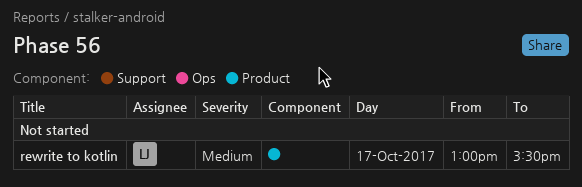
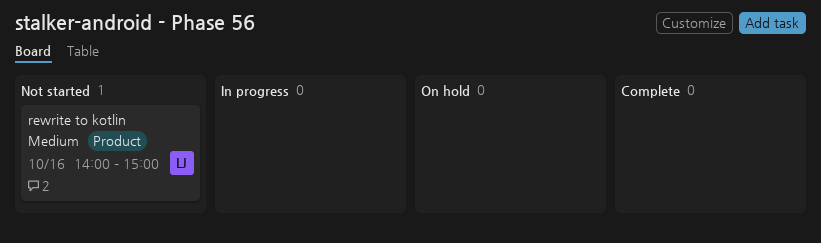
rewrite to kotlin, day: Oct 17 -> Oct 16
rewrite to kotlin, begins: 13:00 -> 14:00
rewrite to kotlin, ends: 15:30 -> 15:00

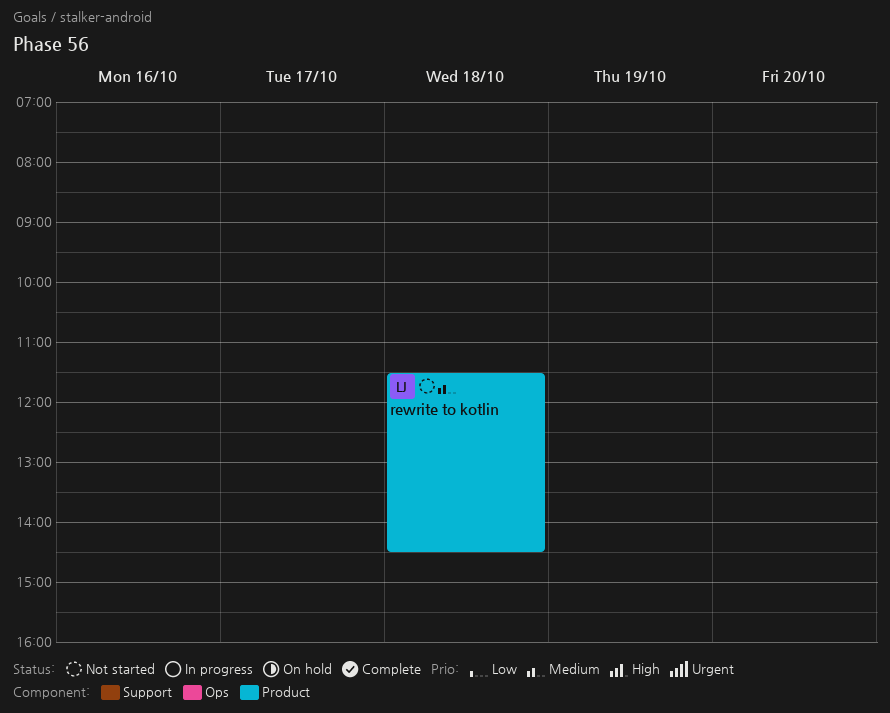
rewrite to kotlin, day: Oct 16 -> Oct 18
rewrite to kotlin, begins: 14:00 -> 11:30
rewrite to kotlin, ends: 15:00 -> 14:30

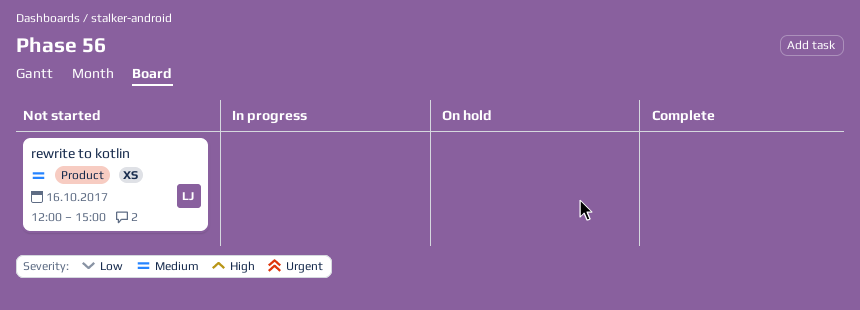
rewrite to kotlin, day: Oct 18 -> Oct 16
rewrite to kotlin, begins: 11:30 -> 12:00
rewrite to kotlin, ends: 14:30 -> 15:00

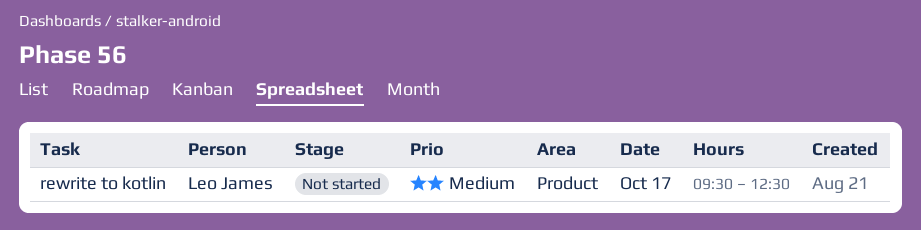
rewrite to kotlin, day: Oct 16 -> Oct 17
rewrite to kotlin, begins: 12:00 -> 09:30
rewrite to kotlin, ends: 15:00 -> 12:30

